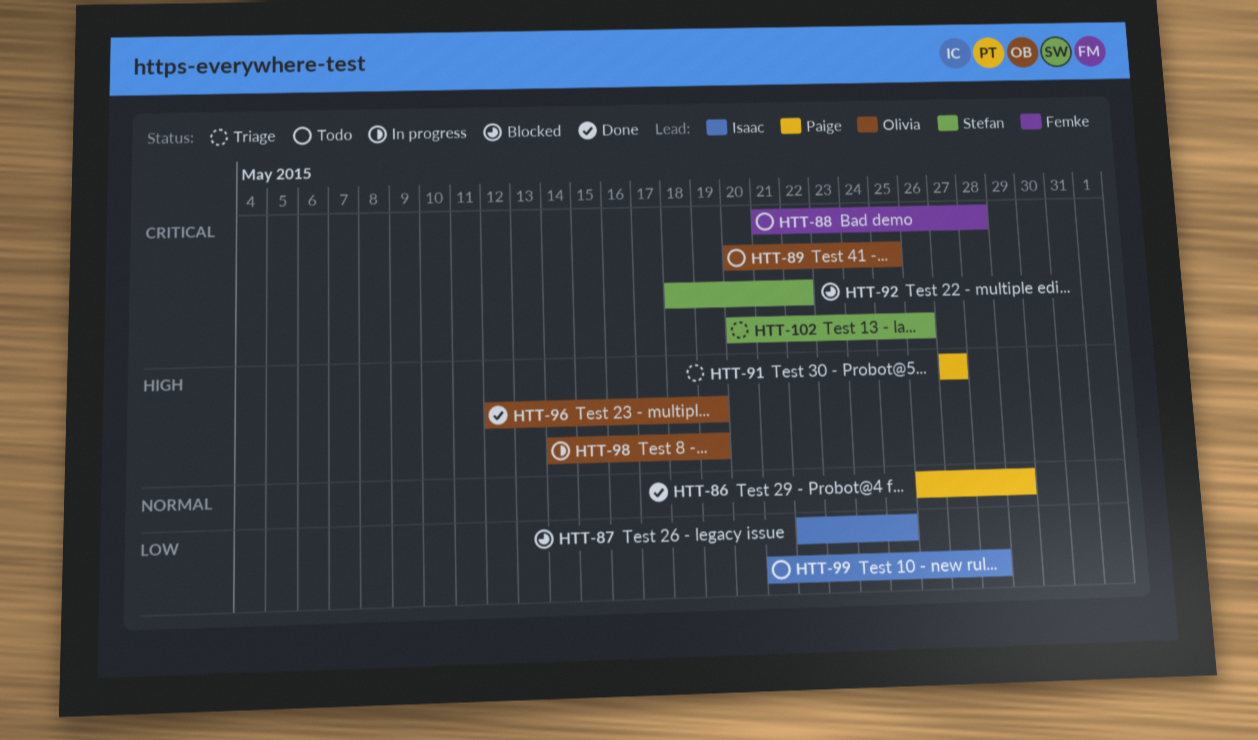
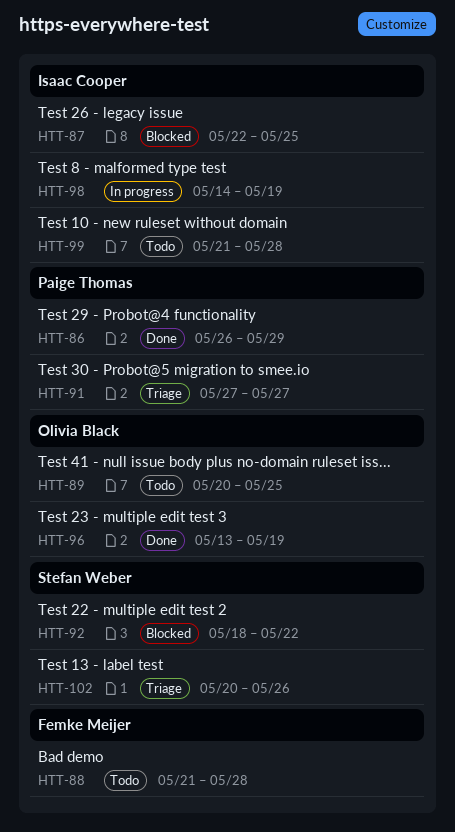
HTT-96, start: May 12 -> May 13
HTT-98, owner: Olivia Black -> Isaac Cooper

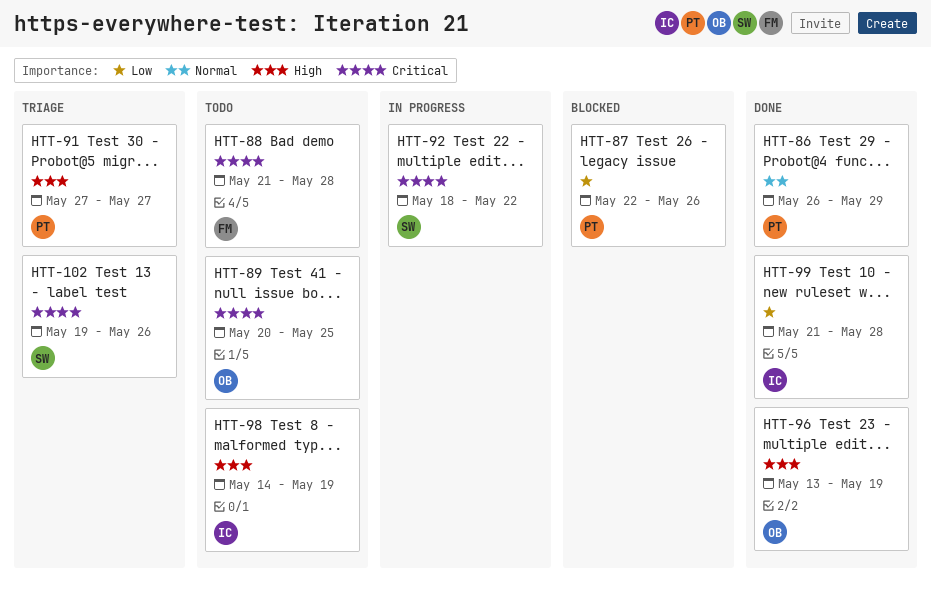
HTT-87, owner: Isaac Cooper -> Paige Thomas
HTT-87, due: May 25 -> May 26
HTT-92, status: Blocked -> In progress
HTT-98, status: In progress -> Todo
HTT-99, status: Todo -> Done
HTT-102, start: May 20 -> May 19

